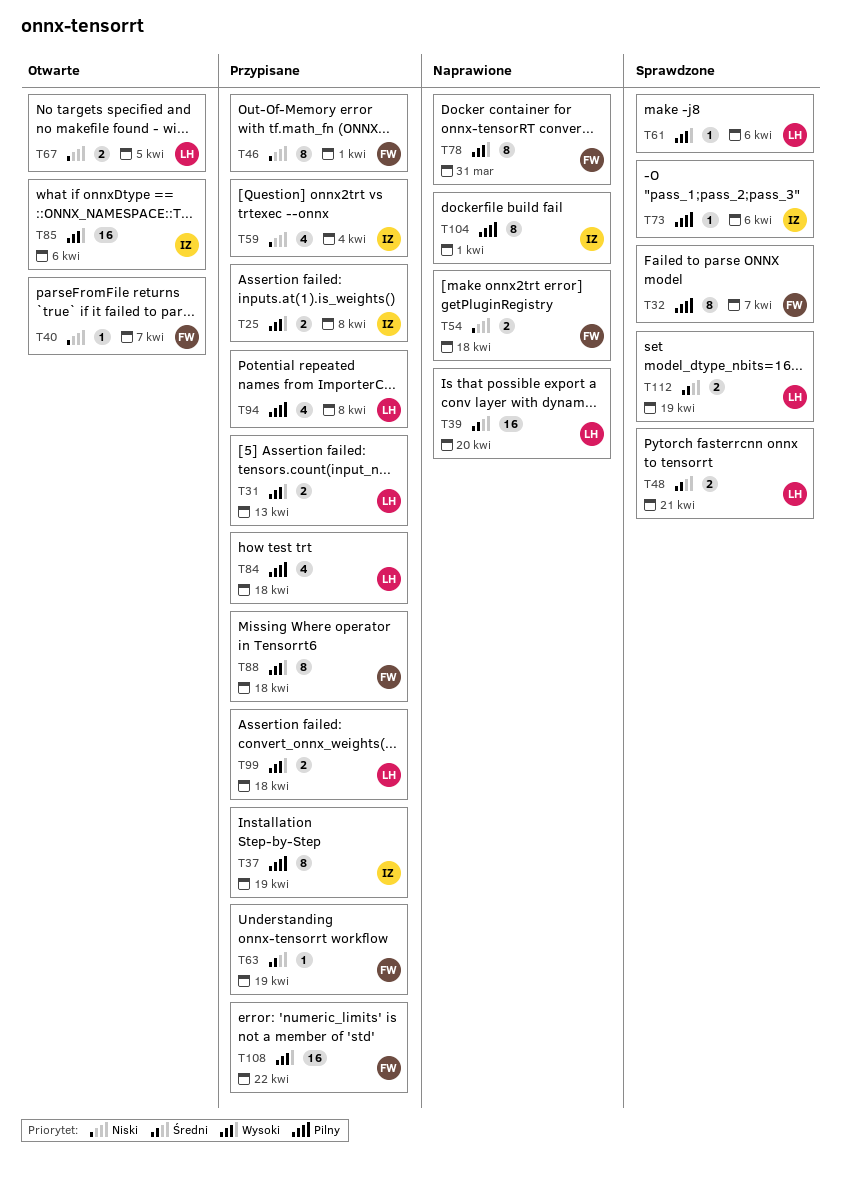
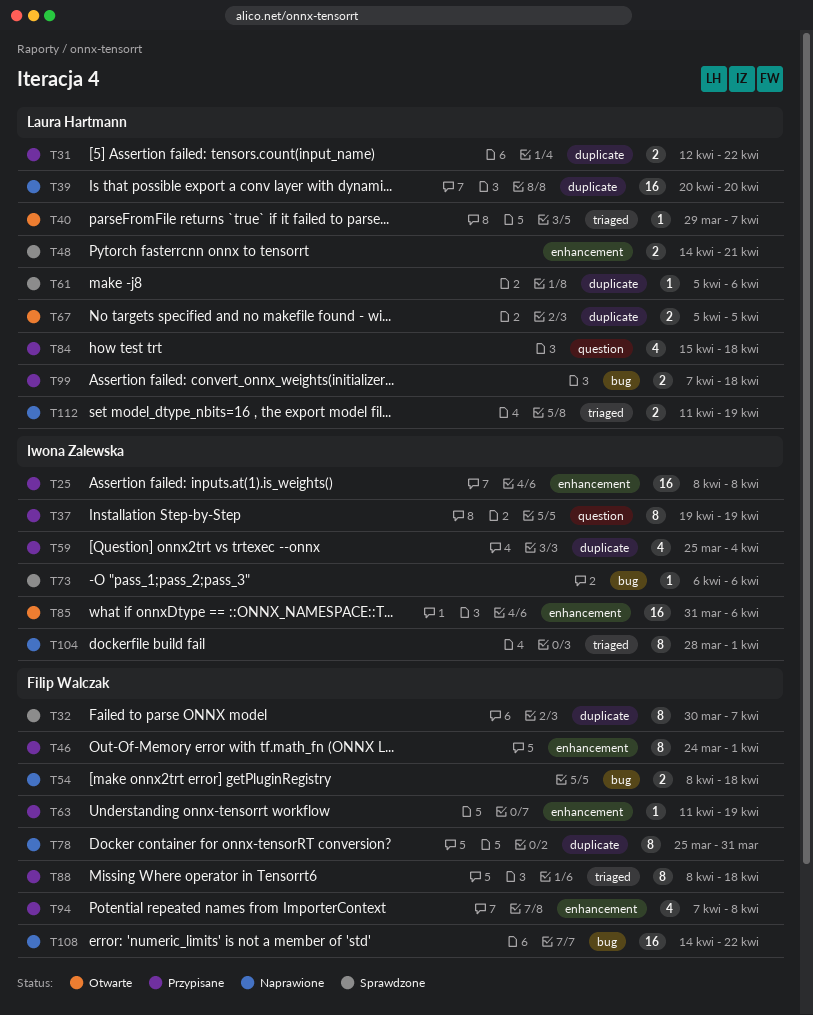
T25, estimate: 2 -> 16
T31, due: Apr 13 -> Apr 22
T40, owner: Filip Walczak -> Laura Hartmann
T94, owner: Laura Hartmann -> Filip Walczak
T108, status: Przypisane -> Naprawione
T112, status: Sprawdzone -> Naprawione

